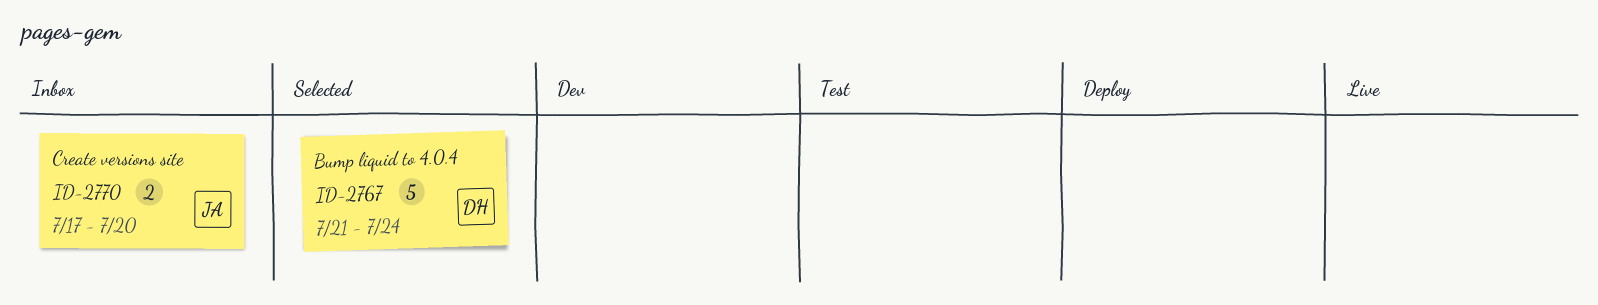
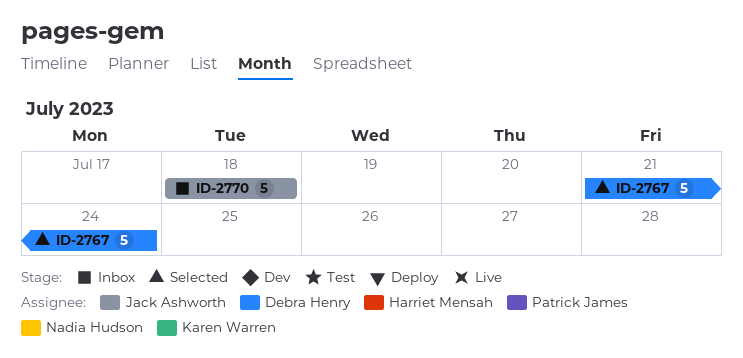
ID-2770, estimate: 2 -> 5
ID-2770, start: Jul 17 -> Jul 18
ID-2770, due: Jul 20 -> Jul 18

